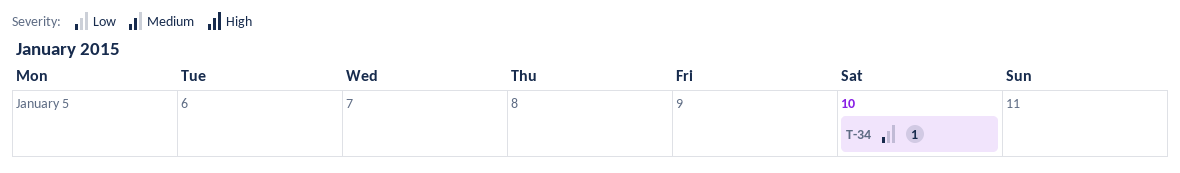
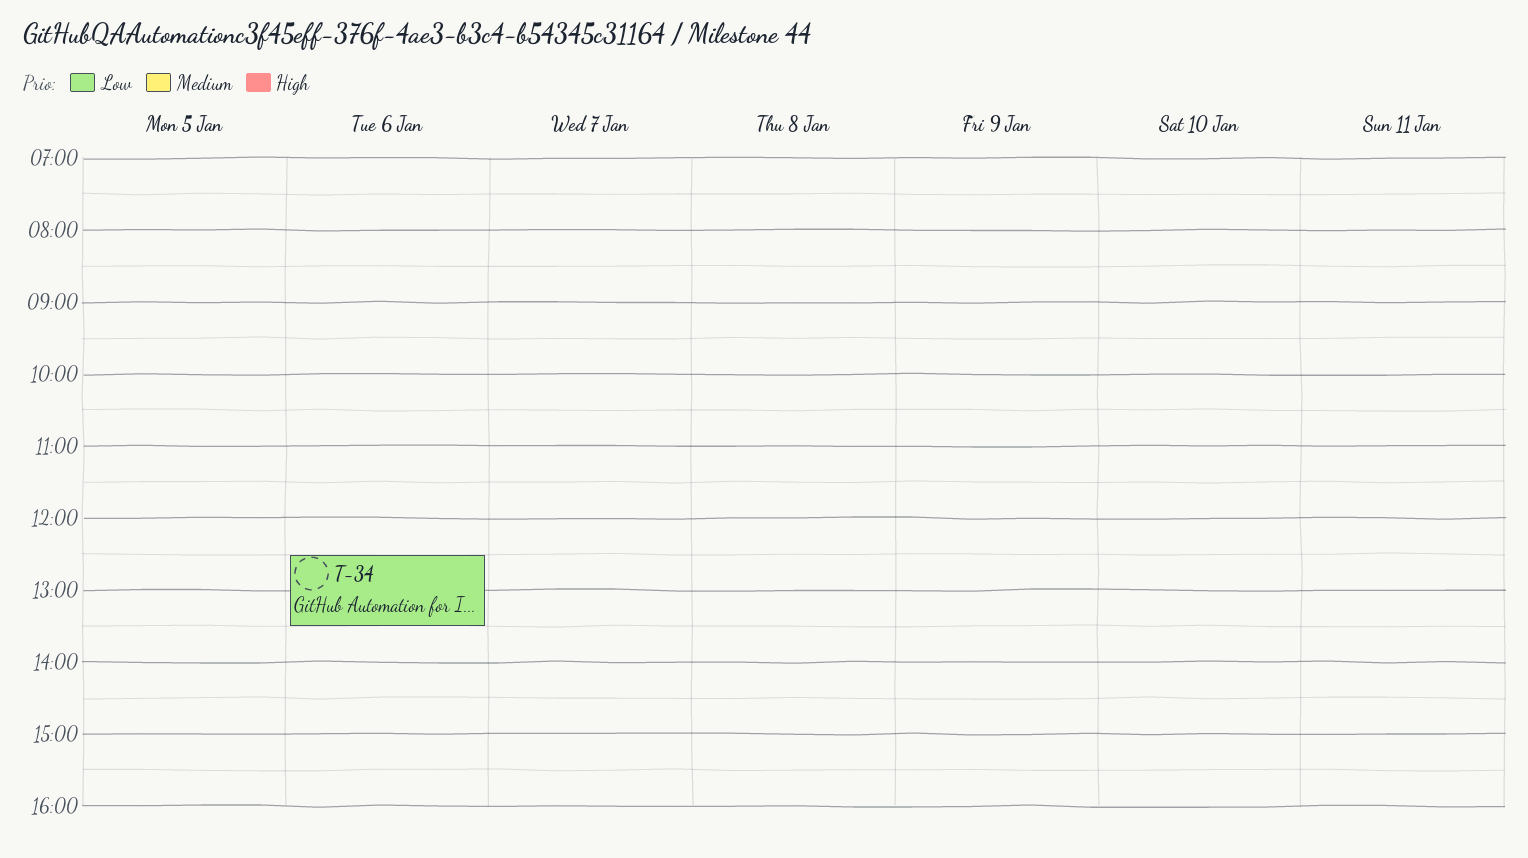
T-34, day: Jan 10 -> Jan 6

